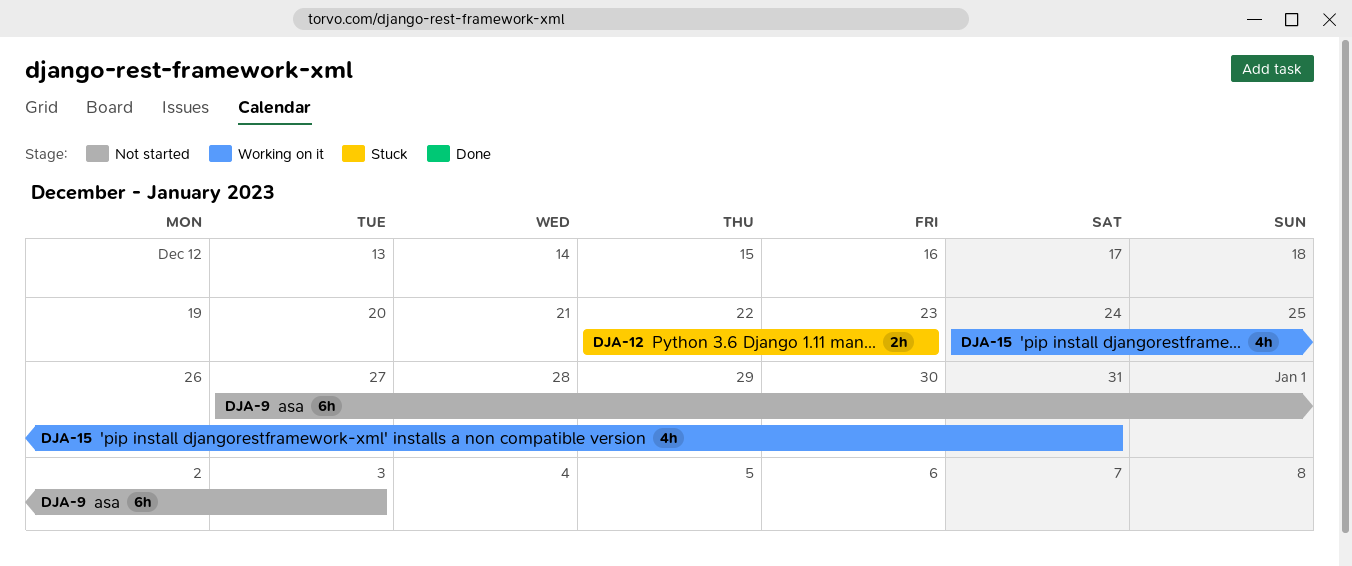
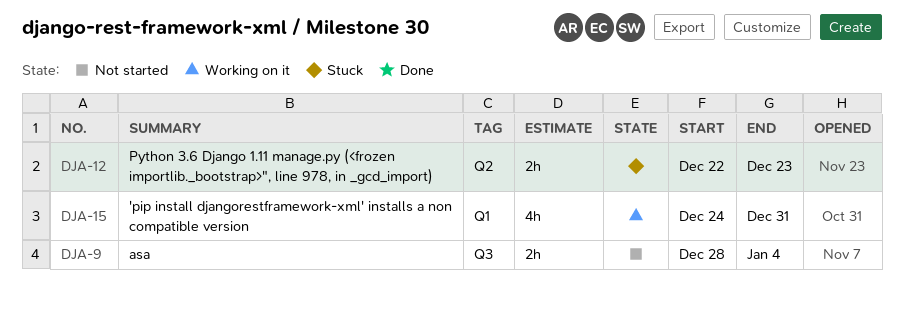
DJA-9, estimate: 6h -> 2h
DJA-9, start: Dec 27 -> Dec 28
DJA-9, due: Jan 3 -> Jan 4

